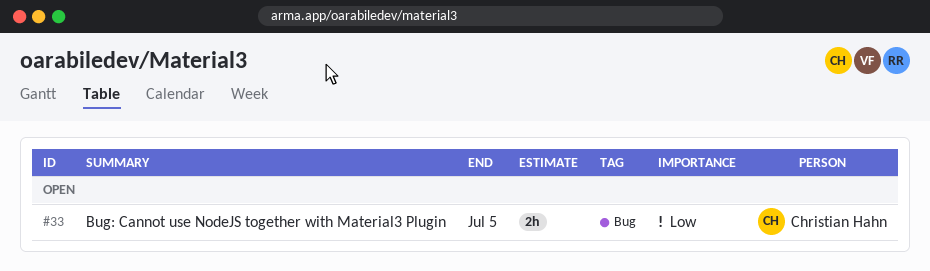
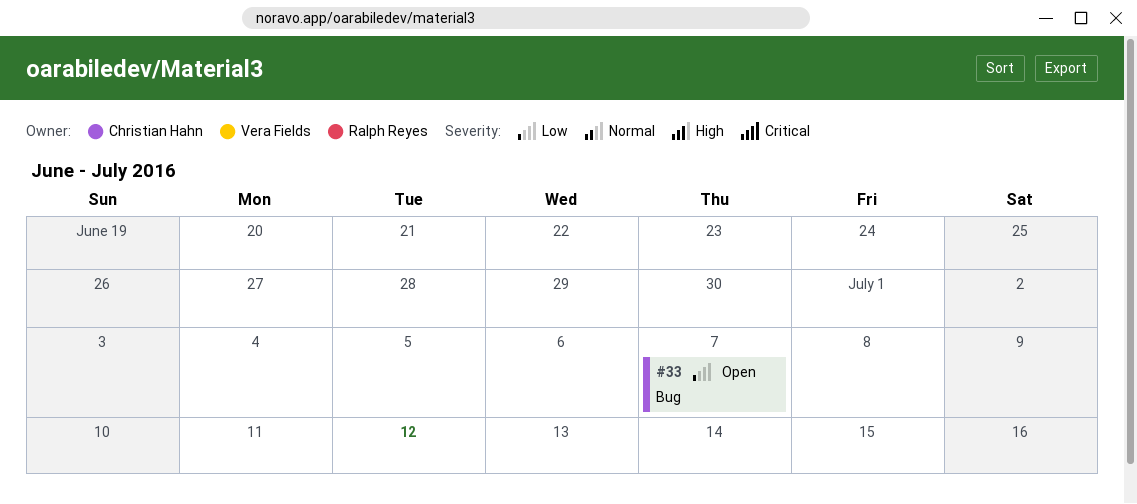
#33, due: Jul 5 -> Jul 7

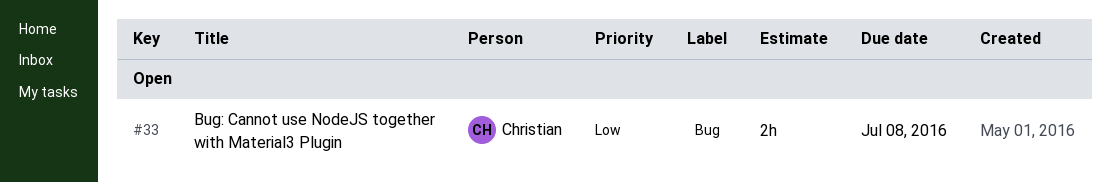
#33, due: Jul 7 -> Jul 8

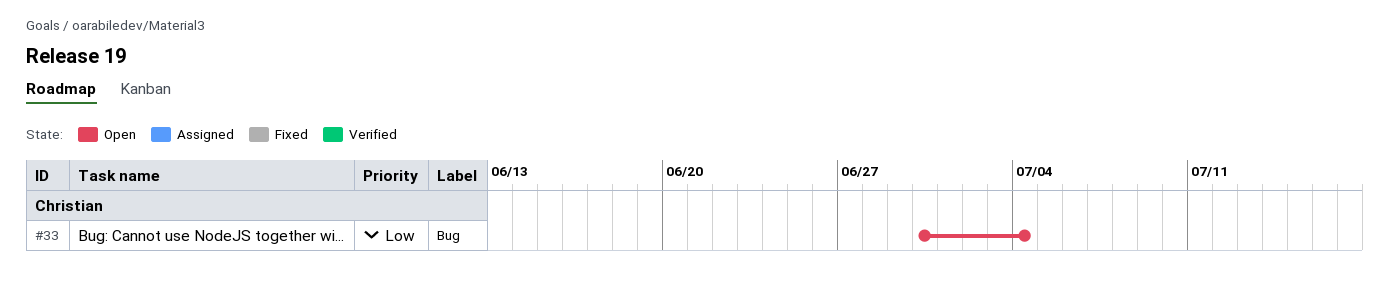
#33, due: Jul 8 -> Jul 4

